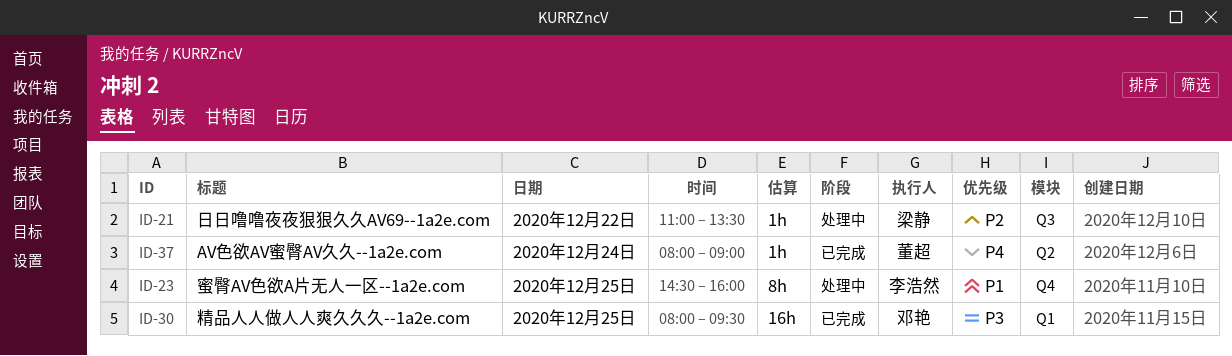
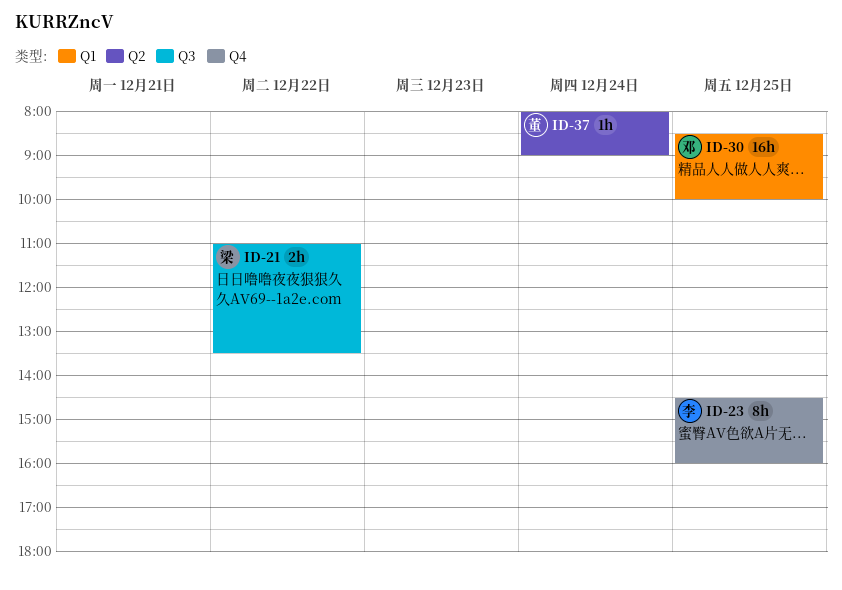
ID-21, estimate: 1h -> 2h
ID-30, begins: 08:00 -> 08:30
ID-30, ends: 09:30 -> 10:00

